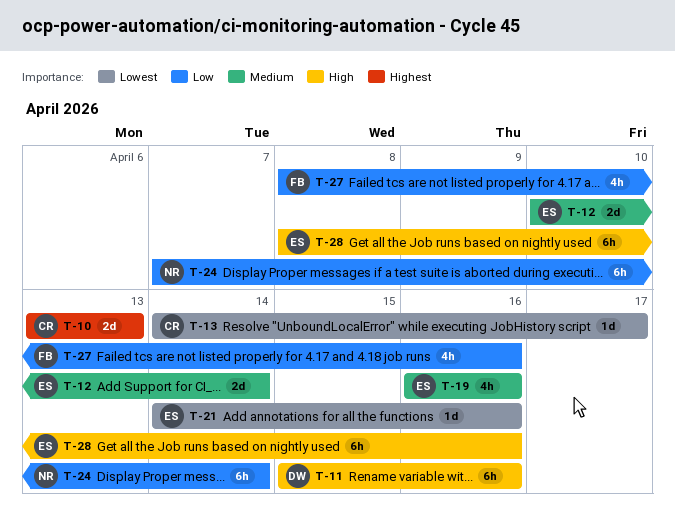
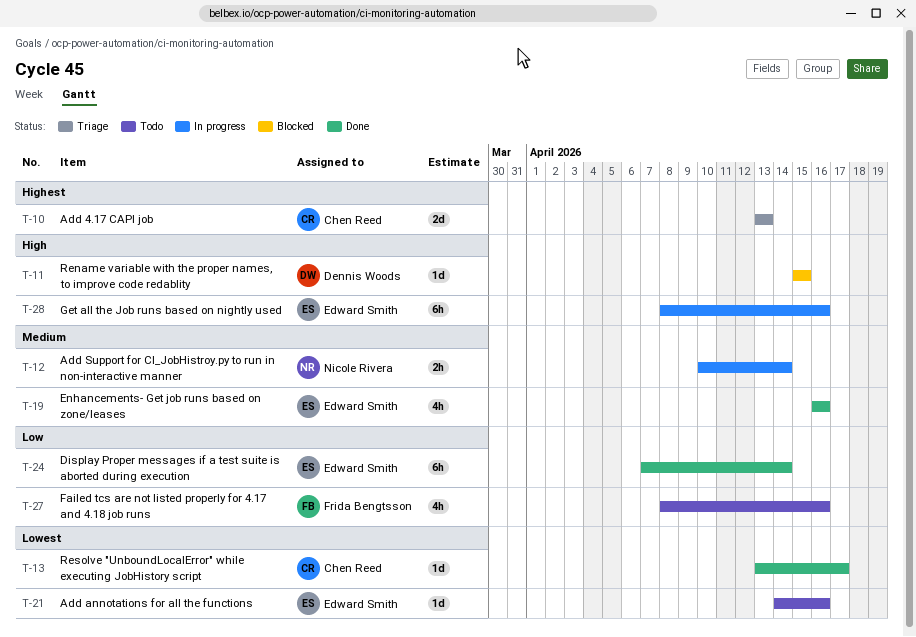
T-11, estimate: 6h -> 1d
T-11, due: Apr 16 -> Apr 15
T-12, owner: Edward Smith -> Nicole Rivera
T-12, estimate: 2d -> 2h
T-13, start: Apr 14 -> Apr 13
T-24, owner: Nicole Rivera -> Edward Smith

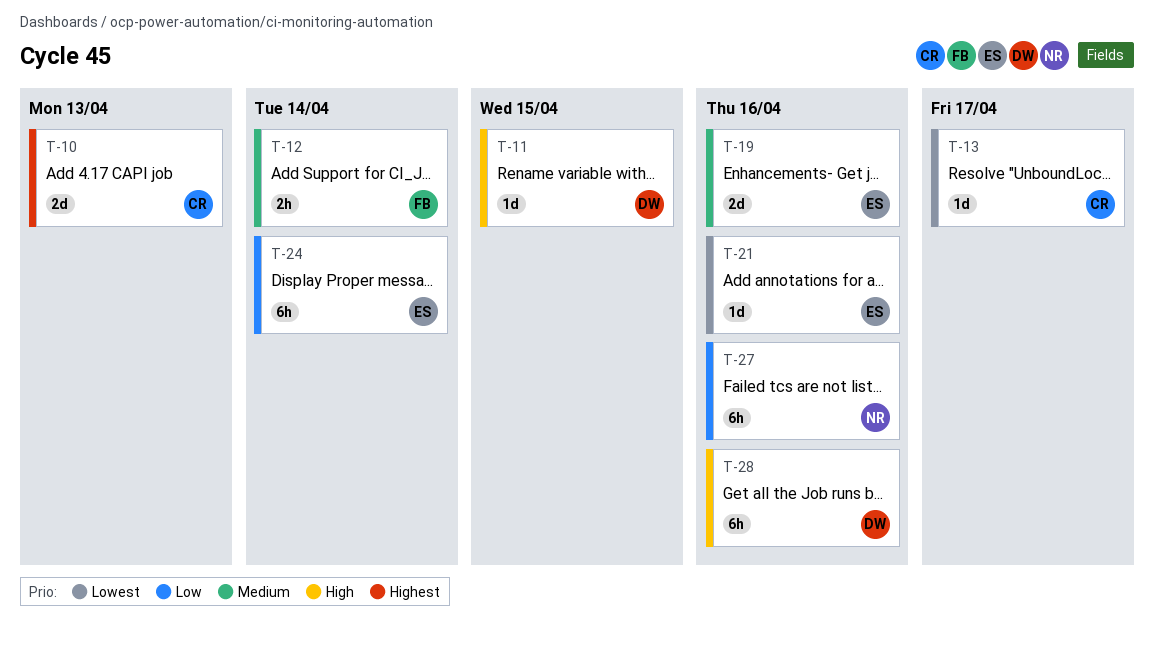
T-12, owner: Nicole Rivera -> Frida Bengtsson
T-19, estimate: 4h -> 2d
T-27, owner: Frida Bengtsson -> Nicole Rivera
T-27, estimate: 4h -> 6h
T-28, owner: Edward Smith -> Dennis Woods

